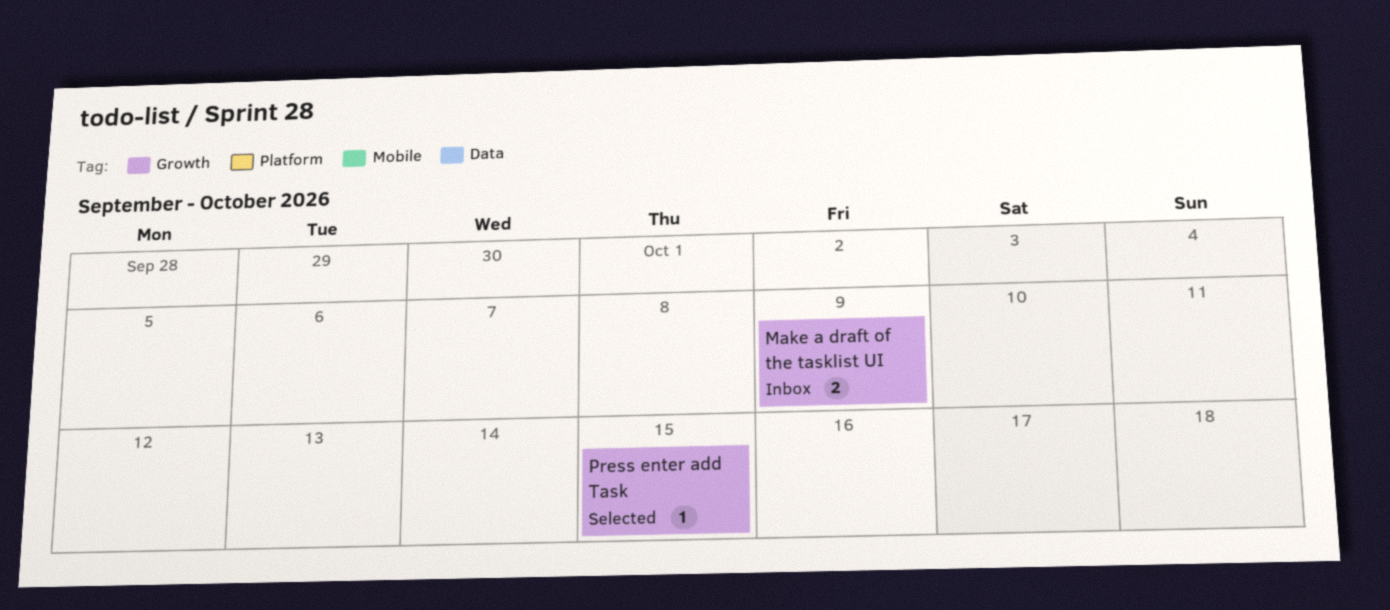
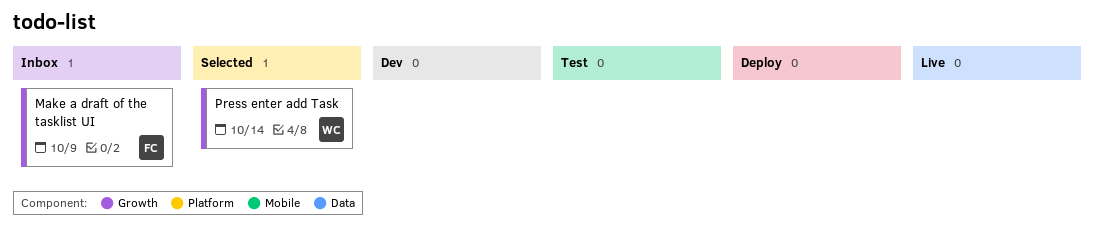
Press enter add Task, due: Oct 15 -> Oct 14

